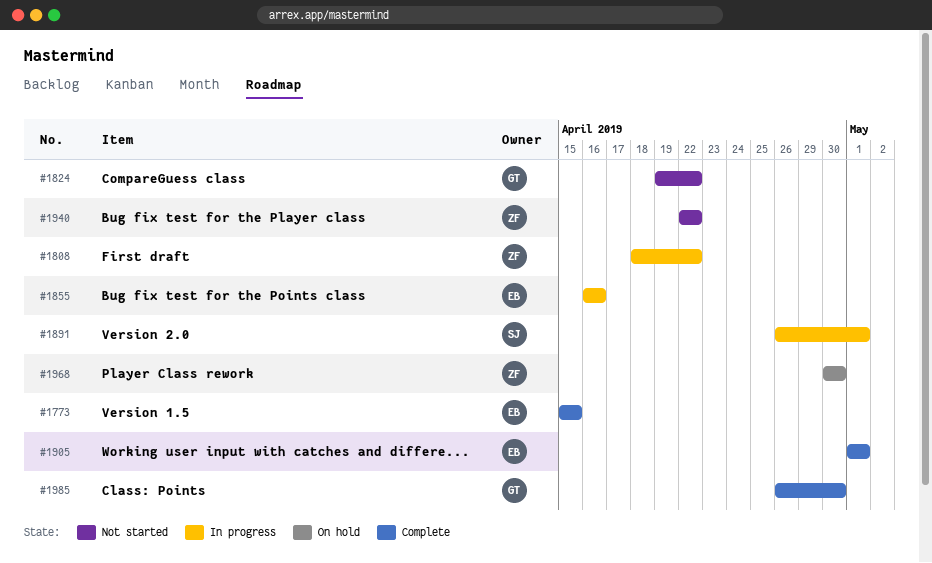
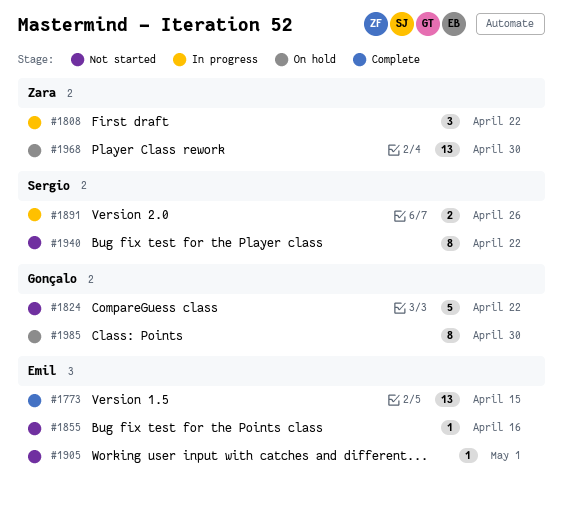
#1855, status: In progress -> Not started
#1891, due: May 1 -> Apr 26
#1905, status: Complete -> Not started
#1940, owner: Zara -> Sergio
#1985, status: Complete -> On hold

